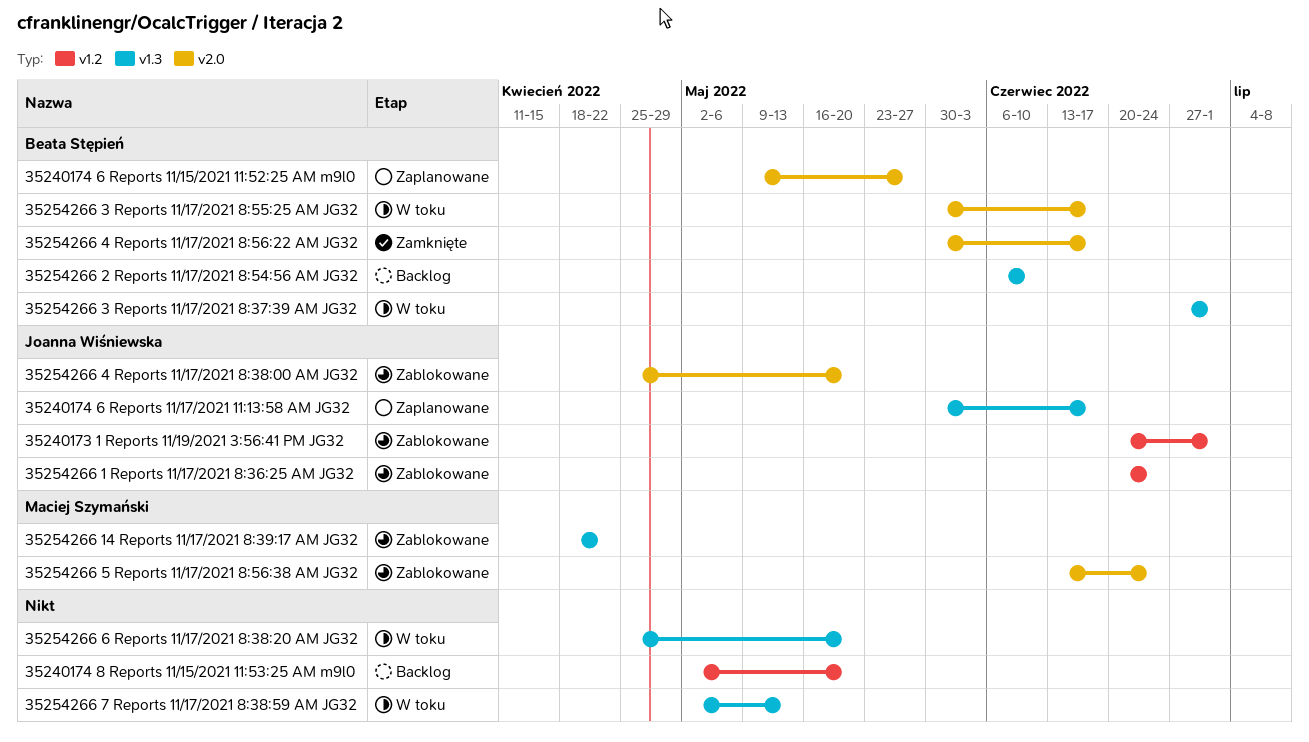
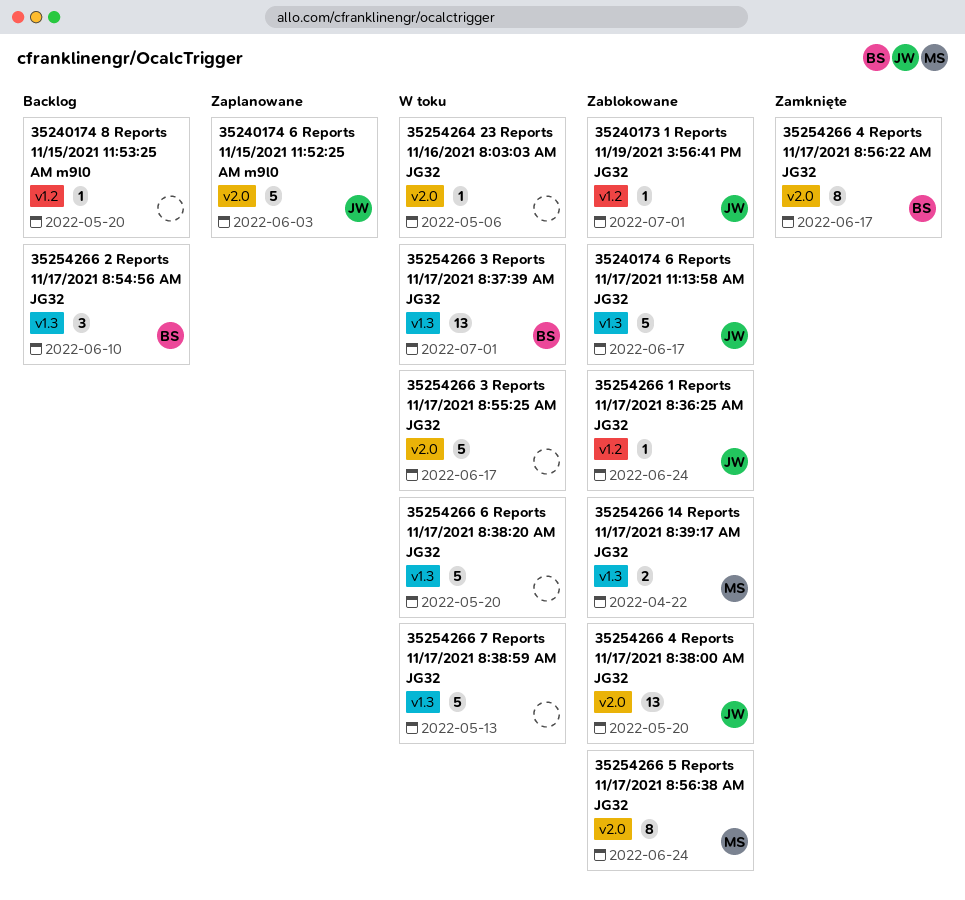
35240174 6 Reports 11/15/2021 11:52:25 AM m9l0, owner: Beata Stępień -> Joanna Wiśniewska
35240174 6 Reports 11/15/2021 11:52:25 AM m9l0, due: May 27 -> Jun 3
35240174 6 Reports 11/17/2021 11:13:58 AM JG32, status: Zaplanowane -> Zablokowane
35254264 23 Reports 11/16/2021 8:03:03 AM JG32: none -> present
35254266 3 Reports 11/17/2021 8:55:25 AM JG32, owner: Beata Stępień -> none

